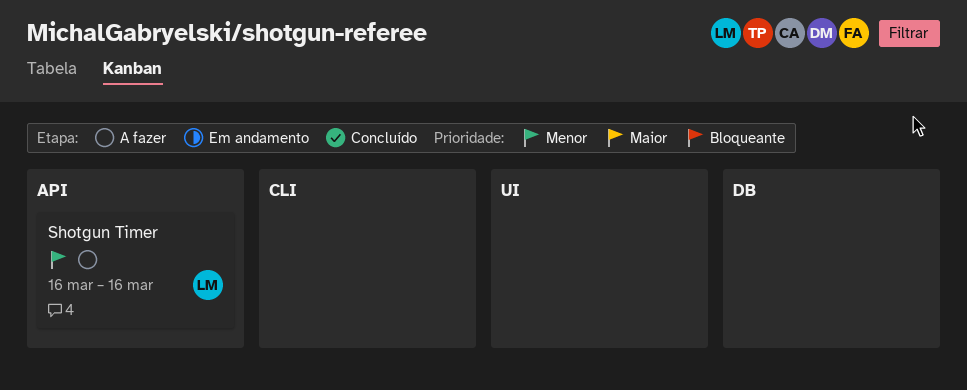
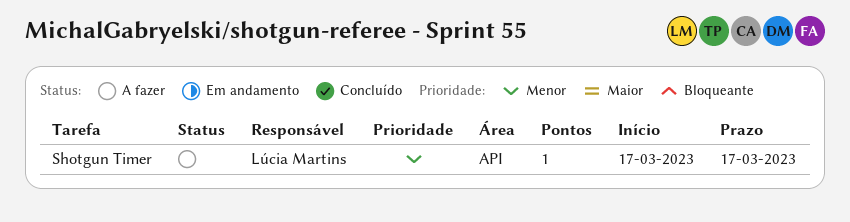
Shotgun Timer, start: Mar 16 -> Mar 17
Shotgun Timer, due: Mar 16 -> Mar 17

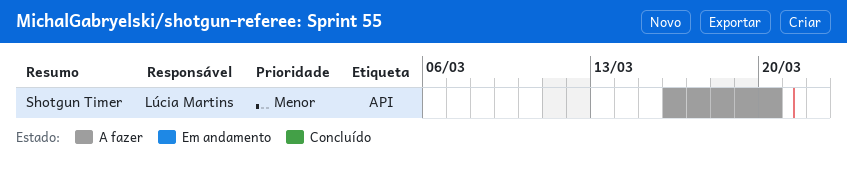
Shotgun Timer, start: Mar 17 -> Mar 16
Shotgun Timer, due: Mar 17 -> Mar 20

